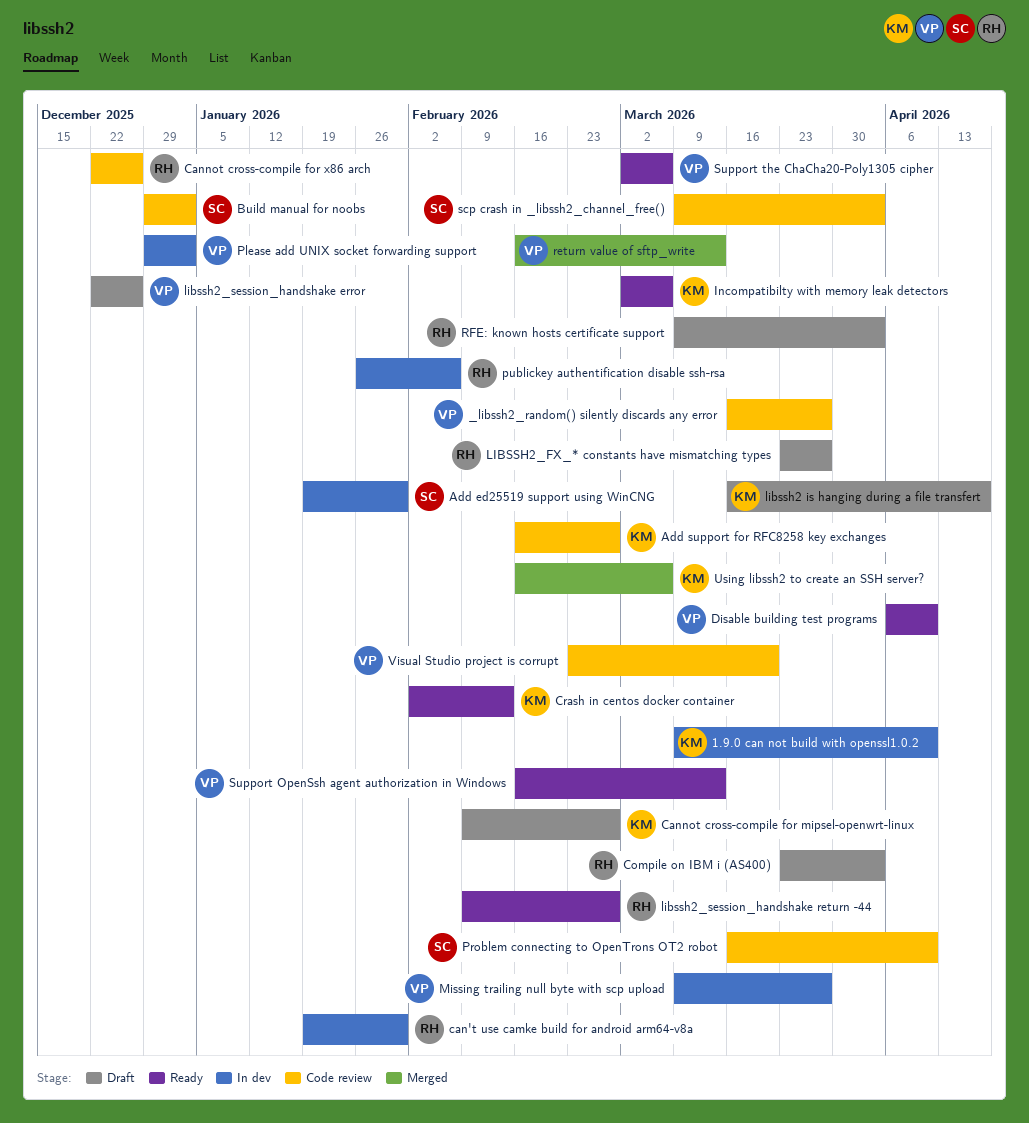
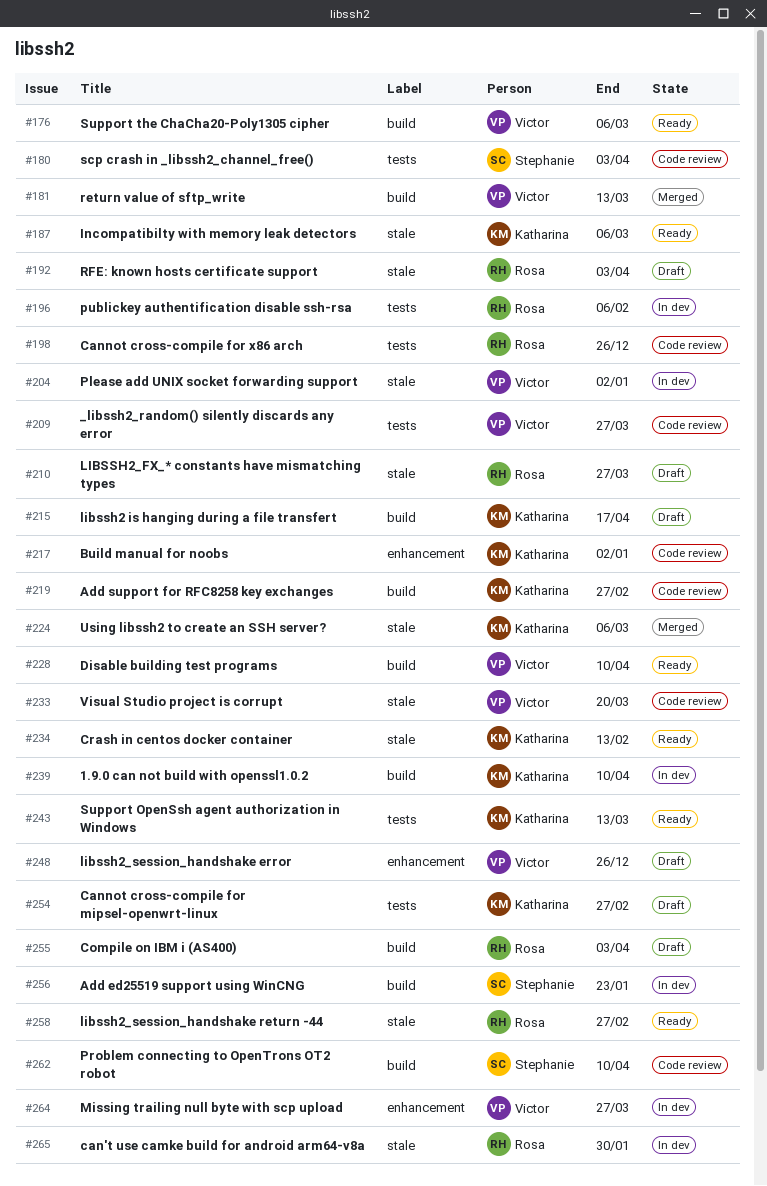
Add ed25519 support using WinCNG, due: Jan 30 -> Jan 23
Build manual for noobs, owner: Stephanie -> Katharina
Support OpenSsh agent authorization in Windows, owner: Victor -> Katharina

